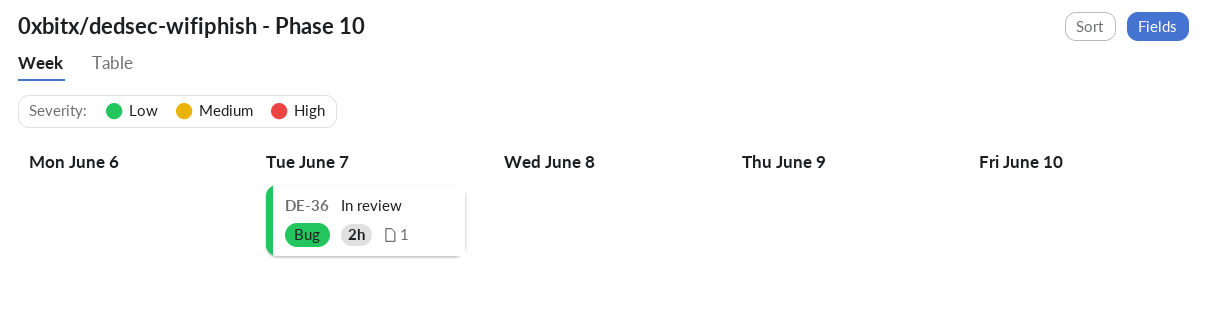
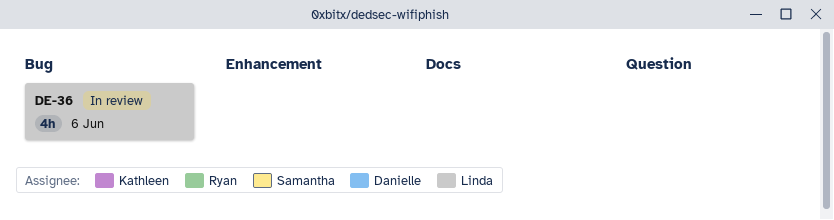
DE-36, estimate: 2h -> 4h
DE-36, due: Jun 7 -> Jun 6

